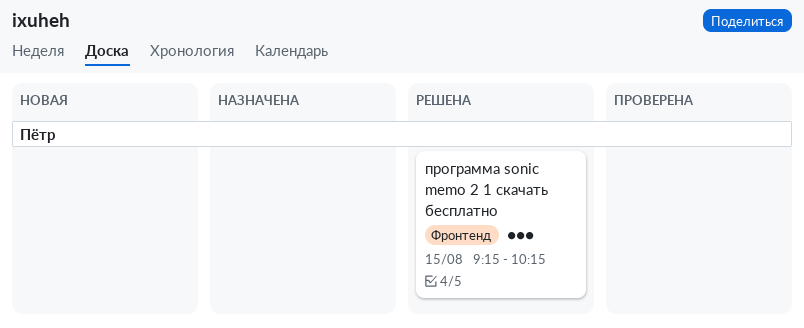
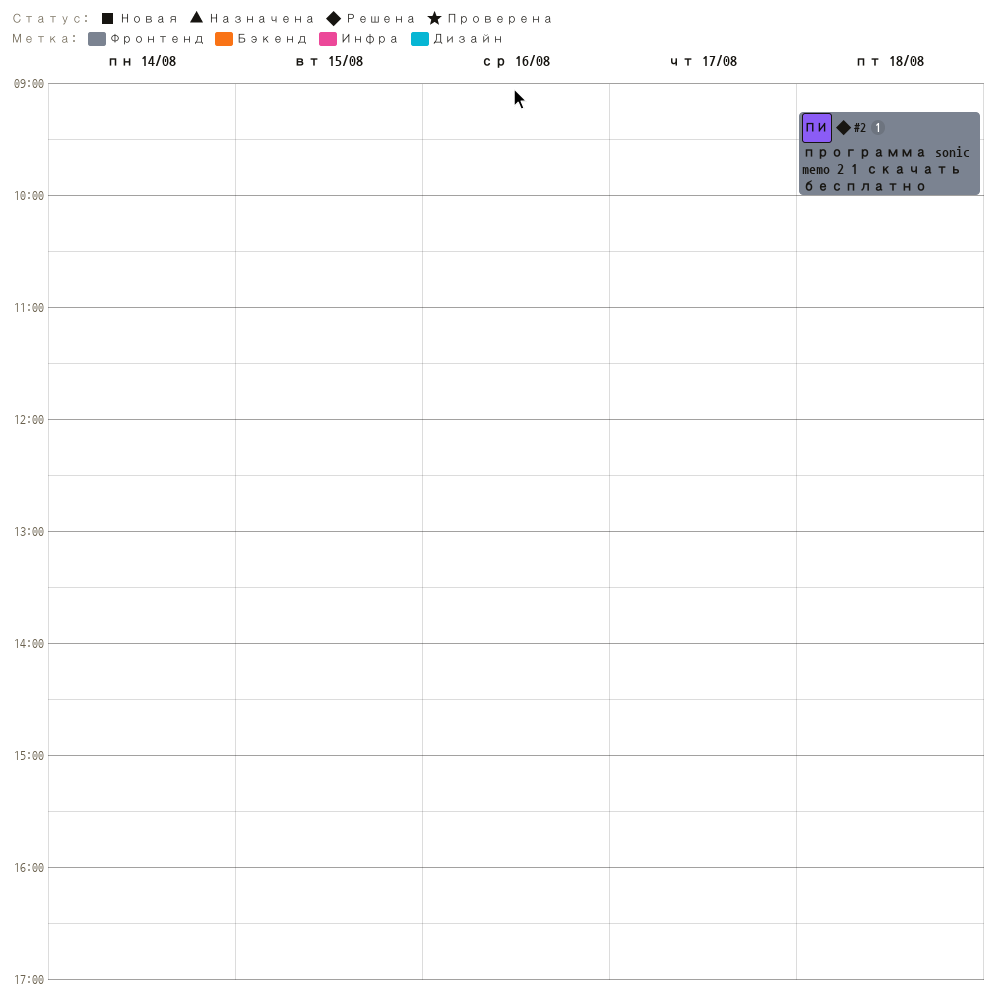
программа sonic memo 2 1 скачать бесплатно, estimate: 3 -> 1
программа sonic memo 2 1 скачать бесплатно, day: Aug 15 -> Aug 18
программа sonic memo 2 1 скачать бесплатно, ends: 10:15 -> 10:00

